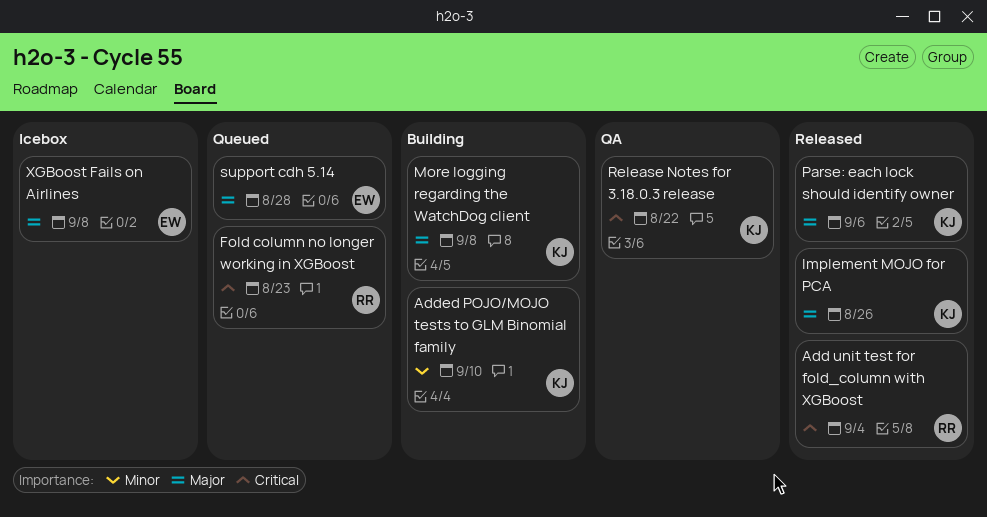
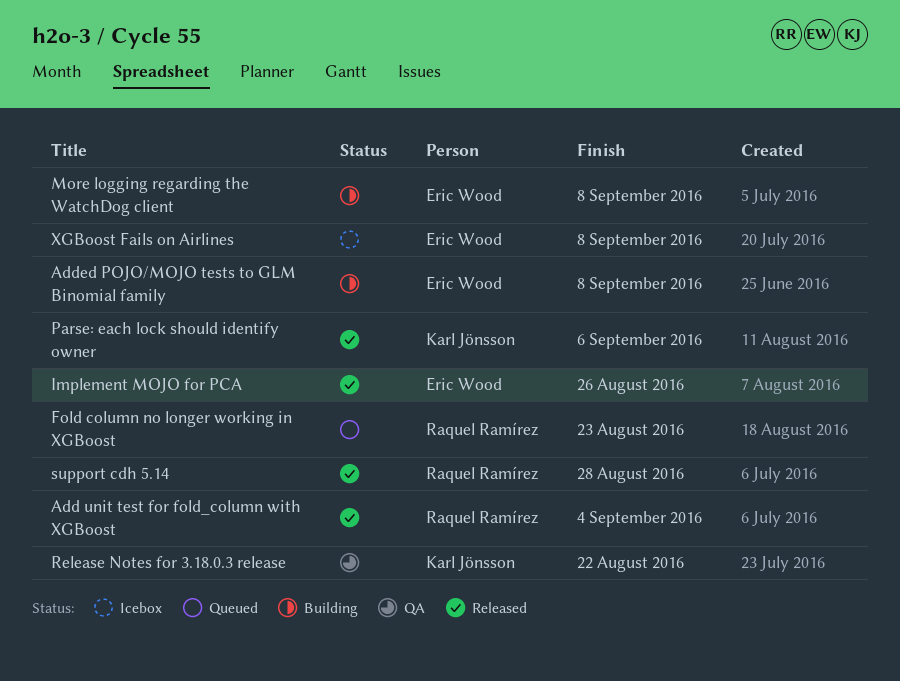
Added POJO/MOJO tests to GLM Binomial family, owner: Karl Jönsson -> Eric Wood
Added POJO/MOJO tests to GLM Binomial family, due: Sep 10 -> Sep 8
Implement MOJO for PCA, owner: Karl Jönsson -> Eric Wood
More logging regarding the WatchDog client, owner: Karl Jönsson -> Eric Wood
support cdh 5.14, status: Queued -> Released
support cdh 5.14, owner: Eric Wood -> Raquel Ramírez

